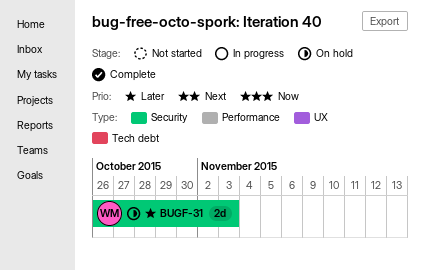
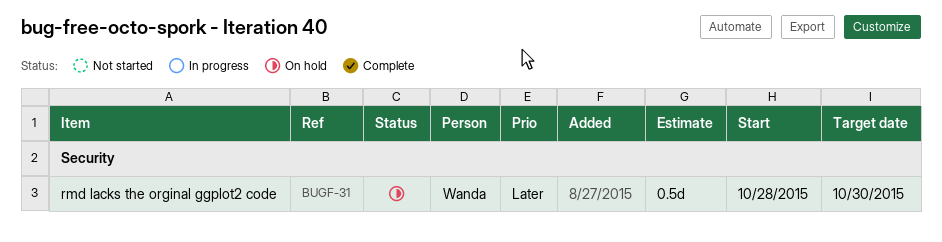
BUGF-31, estimate: 2d -> 0.5d
BUGF-31, start: Oct 26 -> Oct 28
BUGF-31, due: Nov 3 -> Oct 30

